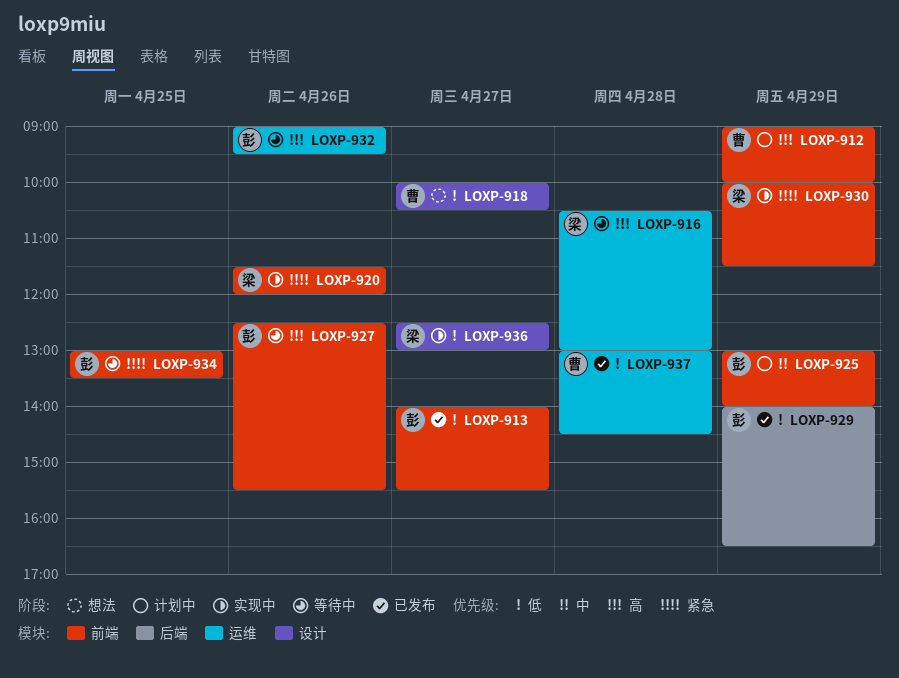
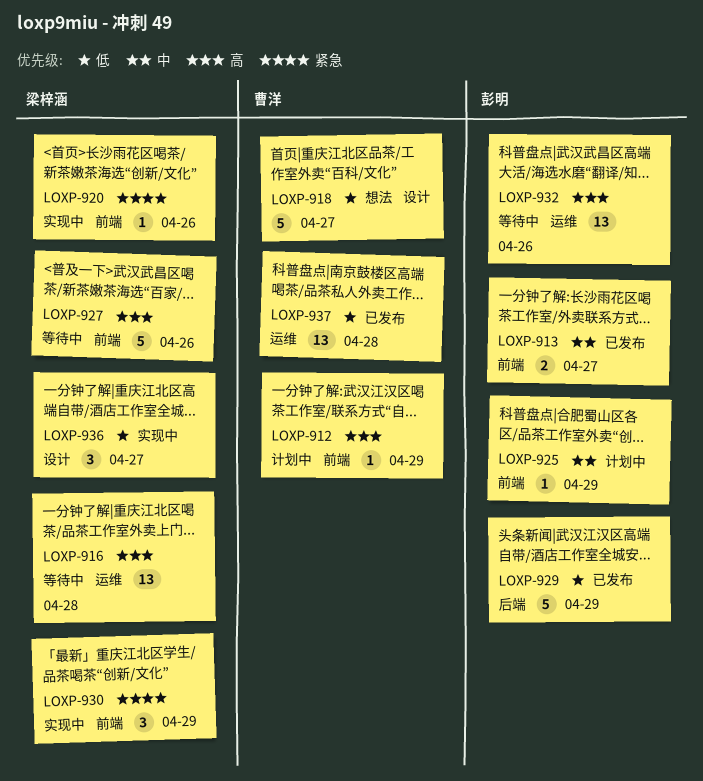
LOXP-913, priority: 低 -> 中
LOXP-927, owner: 彭明 -> 梁梓涵
LOXP-934: present -> none

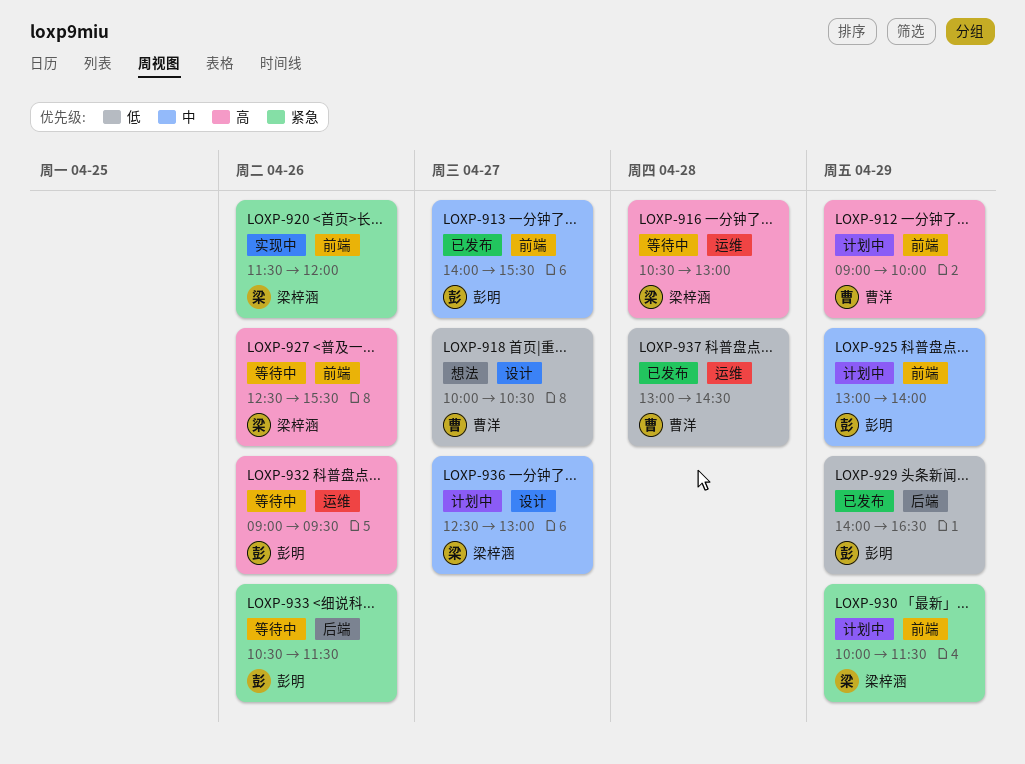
LOXP-930, status: 实现中 -> 计划中
LOXP-933: none -> present
LOXP-936, status: 实现中 -> 计划中
LOXP-936, priority: 低 -> 中

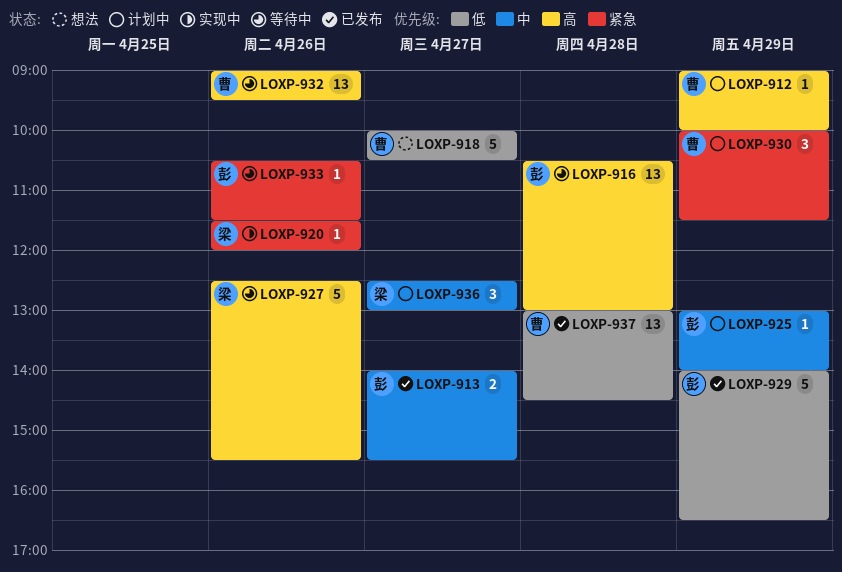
LOXP-916, owner: 梁梓涵 -> 彭明
LOXP-930, owner: 梁梓涵 -> 曹洋
LOXP-932, owner: 彭明 -> 曹洋

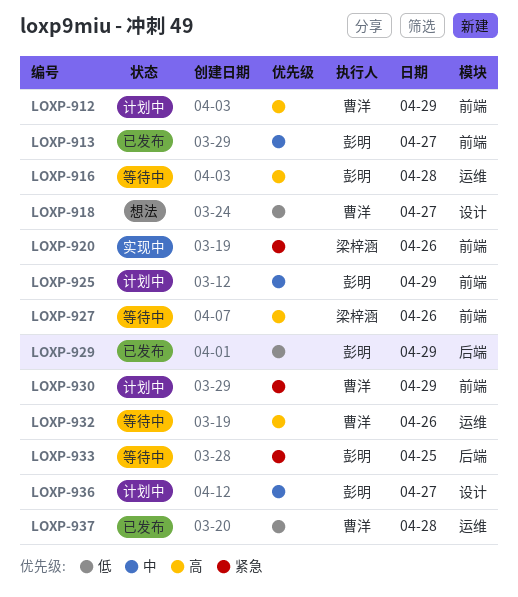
LOXP-933, day: Apr 26 -> Apr 25
LOXP-936, owner: 梁梓涵 -> 彭明

